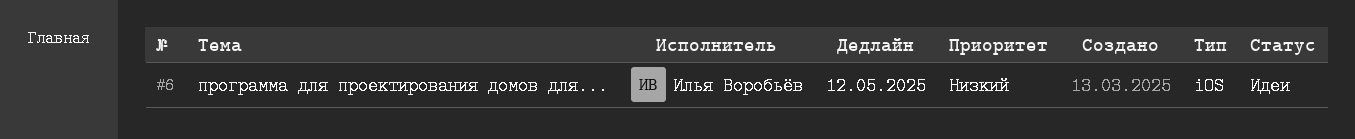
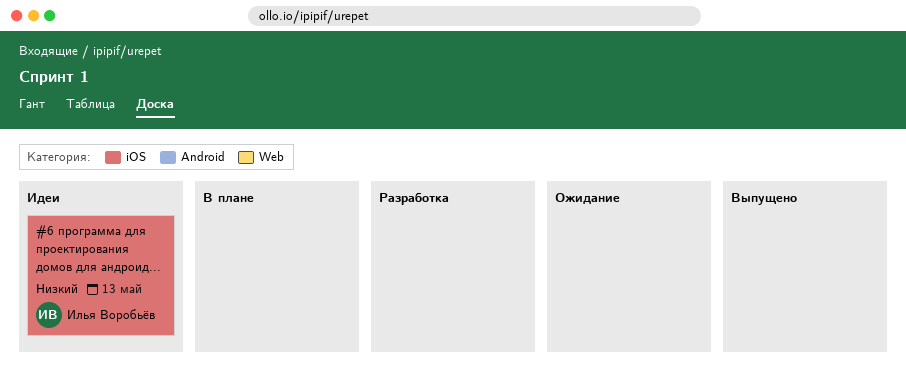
#6, due: May 12 -> May 13

